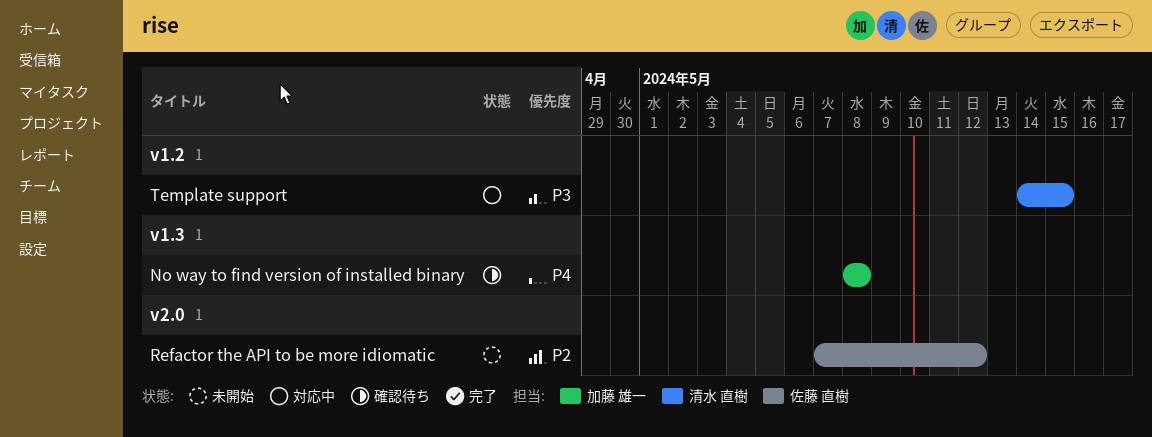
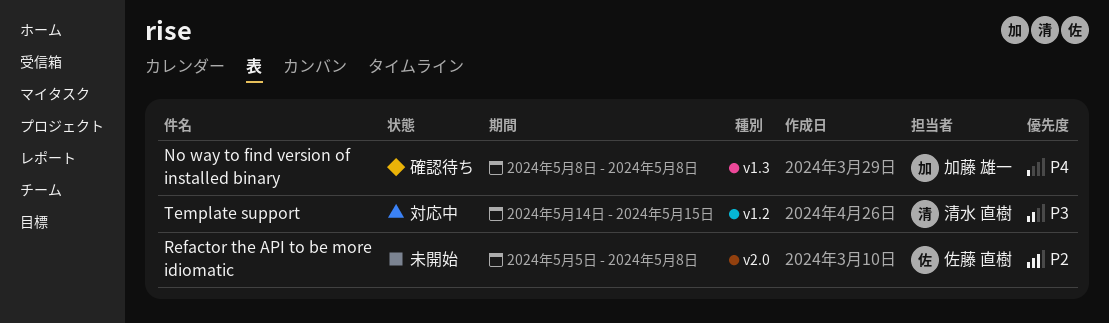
Refactor the API to be more idiomatic, start: May 7 -> May 5
Refactor the API to be more idiomatic, due: May 12 -> May 8

